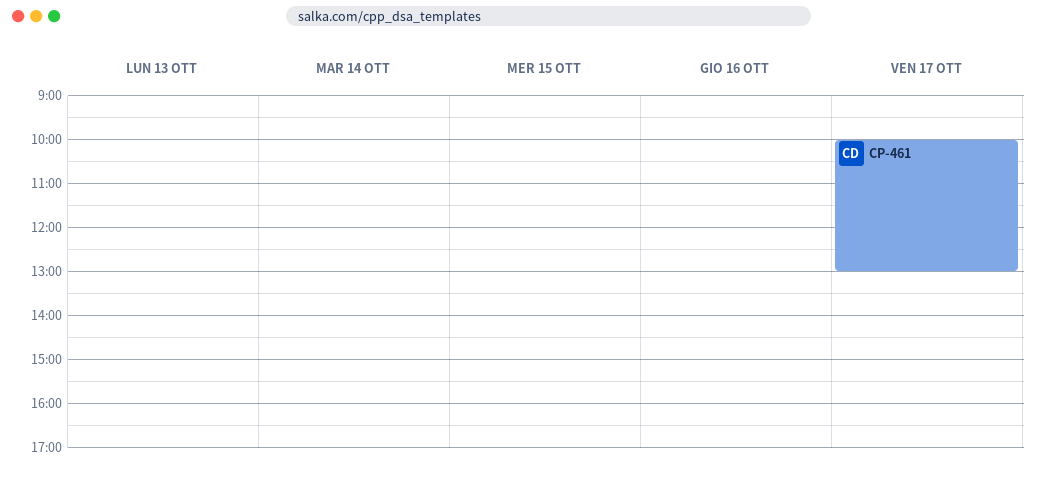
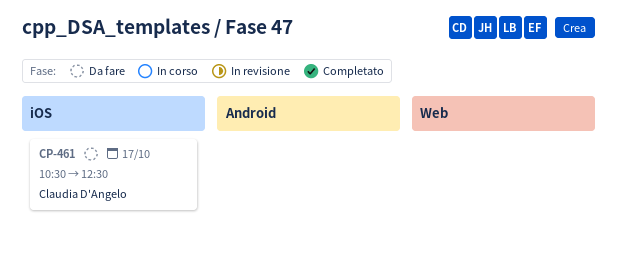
CP-461, begins: 10:00 -> 10:30
CP-461, ends: 13:00 -> 12:30

